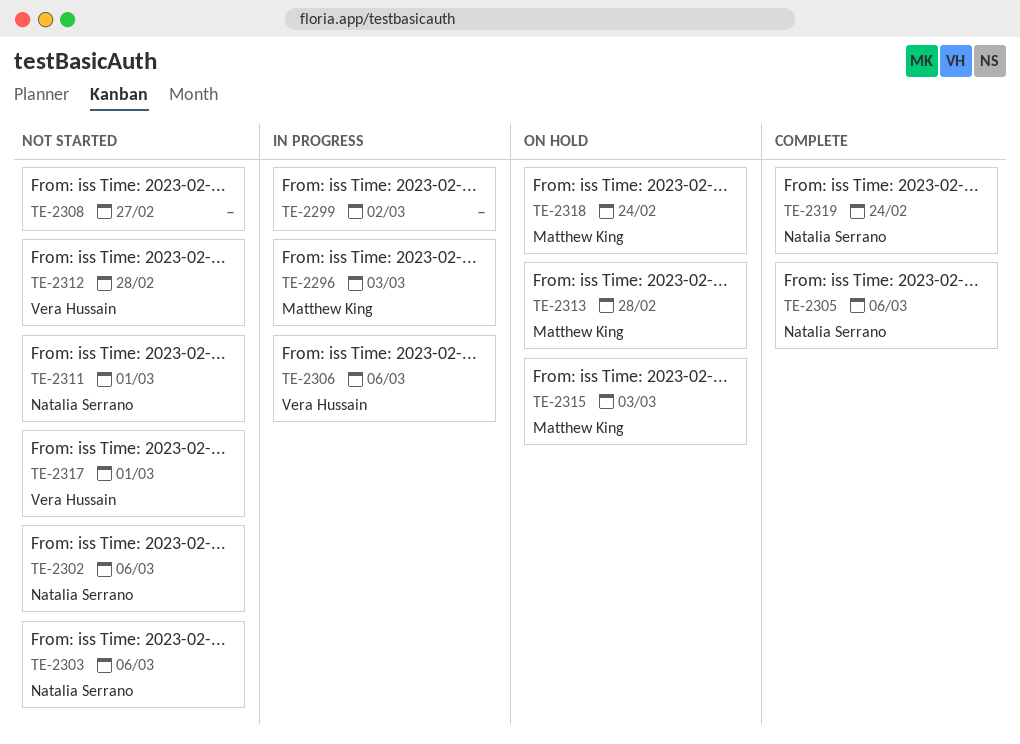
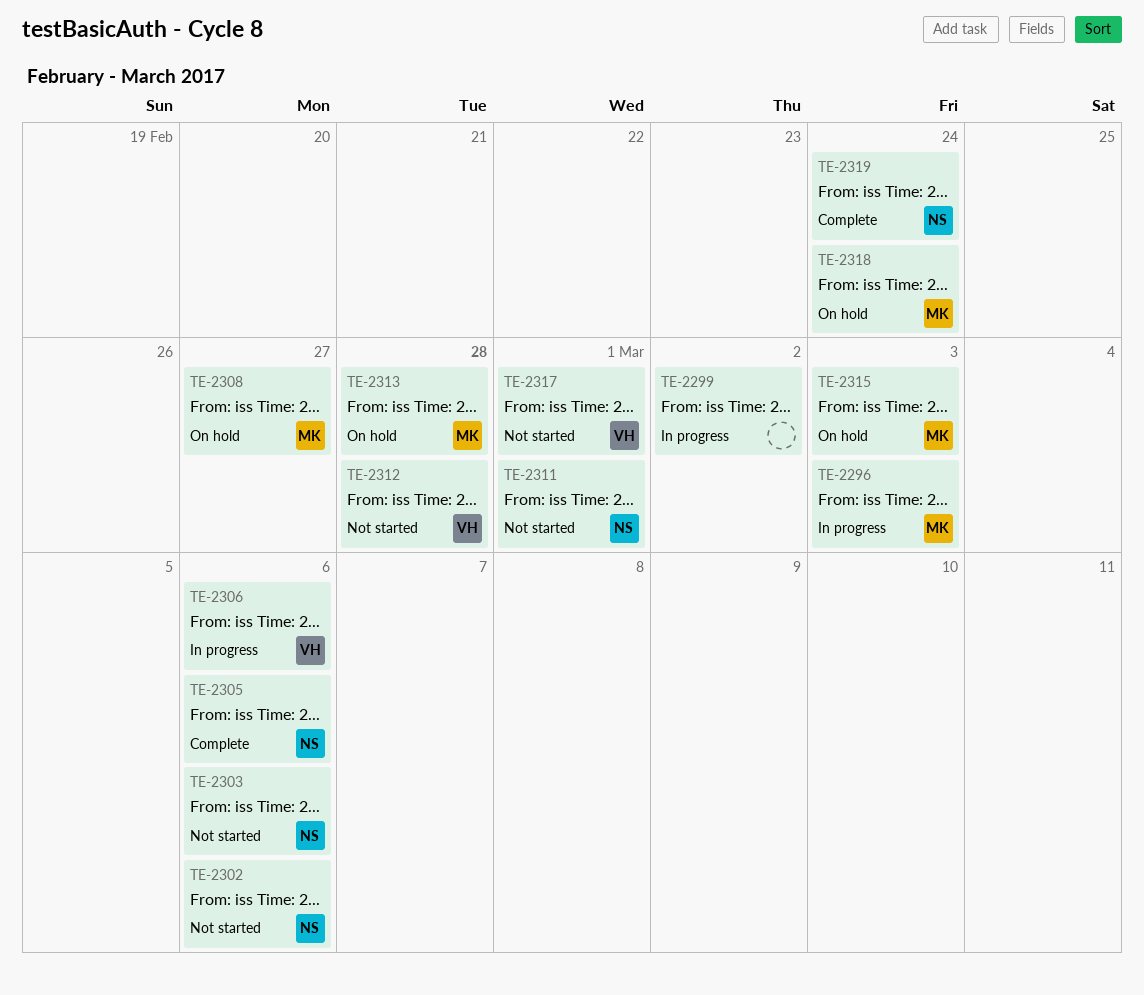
TE-2308, status: Not started -> On hold
TE-2308, owner: none -> Matthew King

